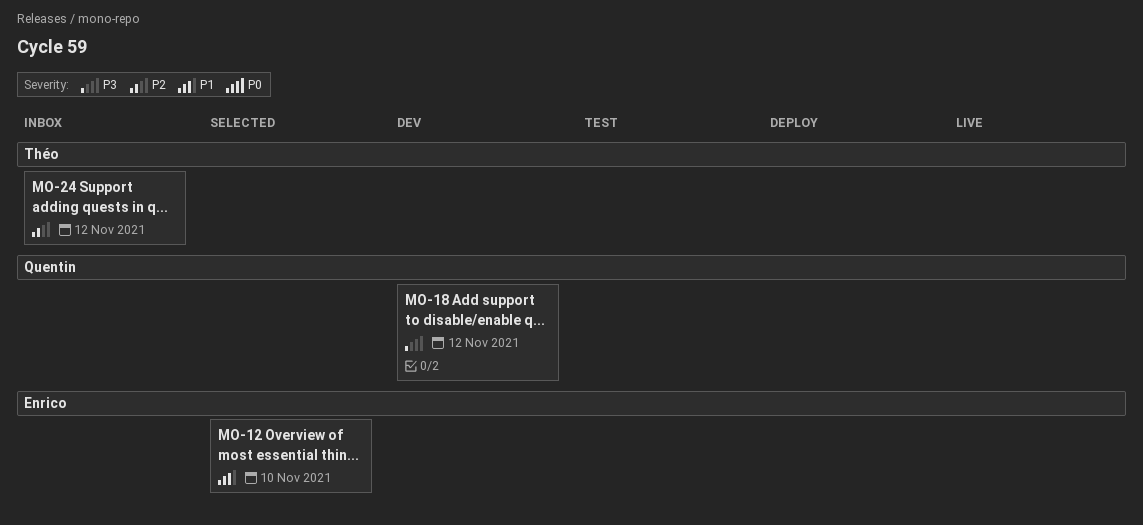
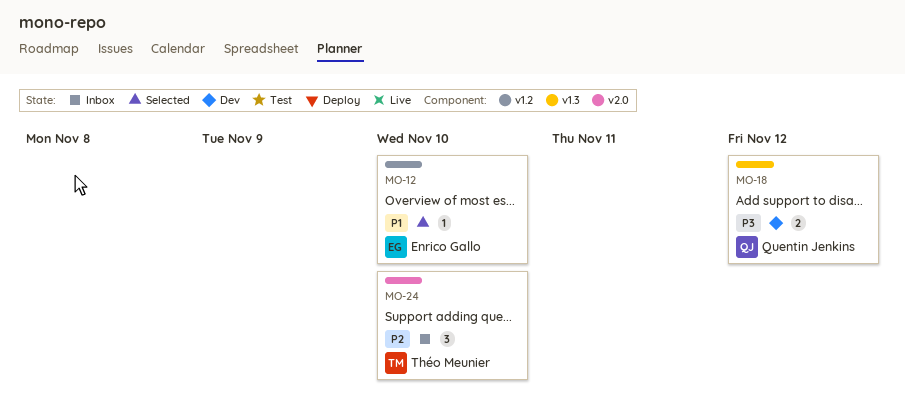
MO-24, due: Nov 12 -> Nov 10

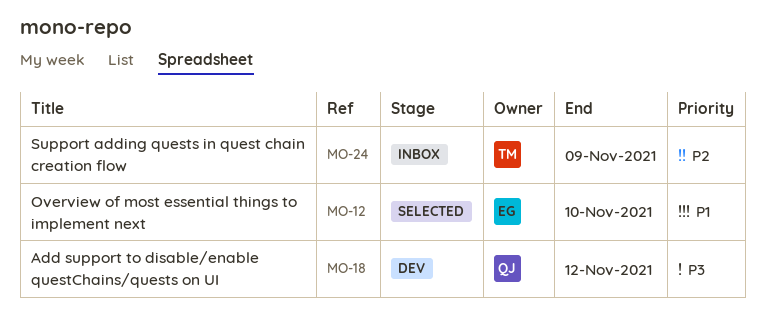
MO-24, due: Nov 10 -> Nov 9

